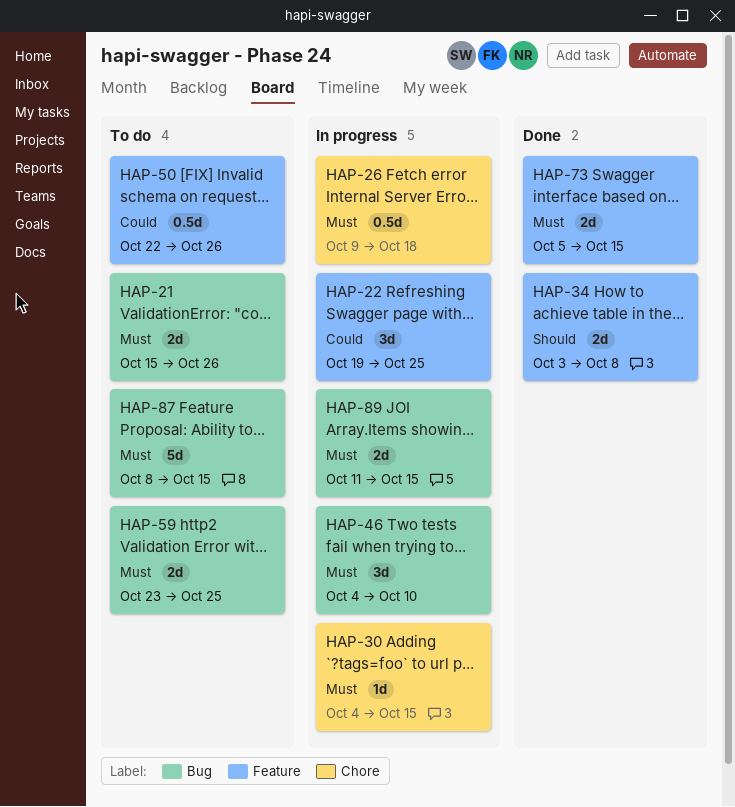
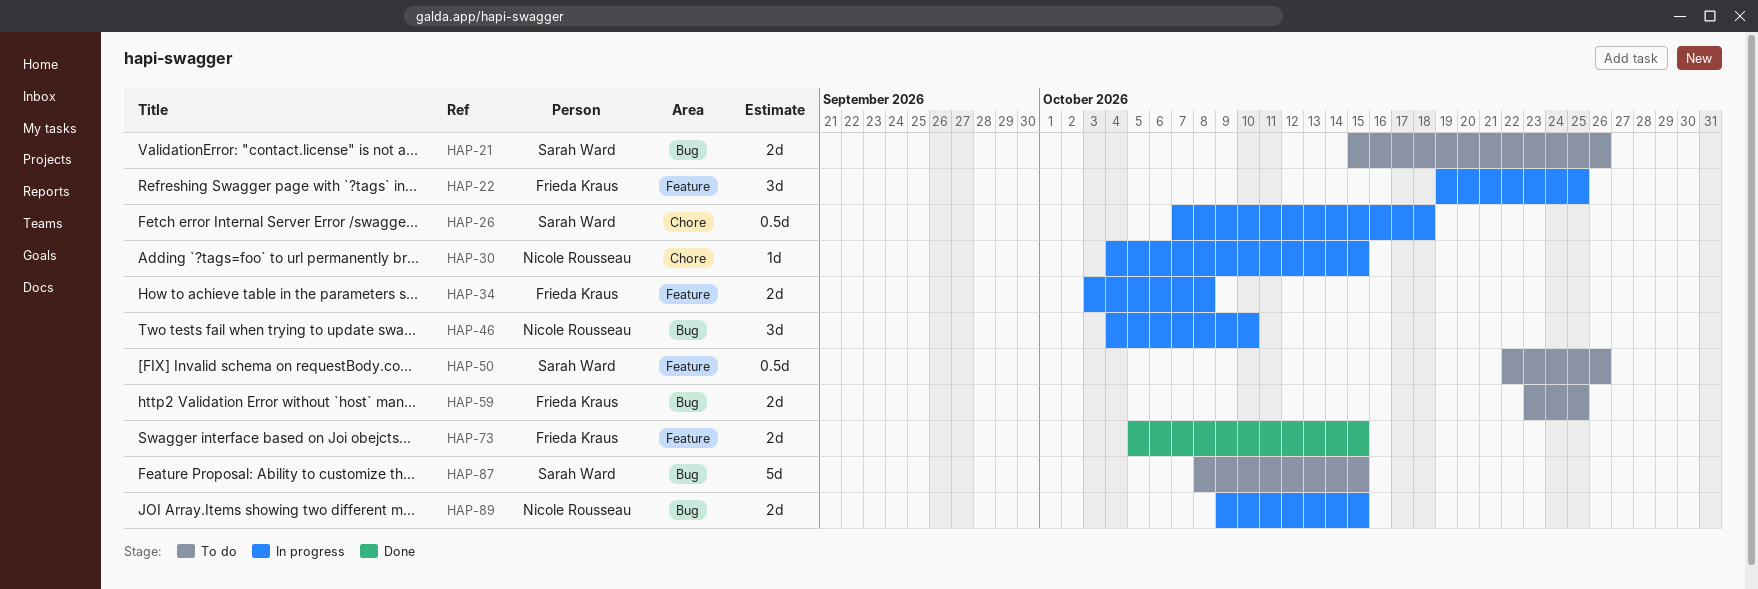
HAP-26, start: Oct 9 -> Oct 7
HAP-34, status: Done -> In progress
HAP-89, start: Oct 11 -> Oct 9

